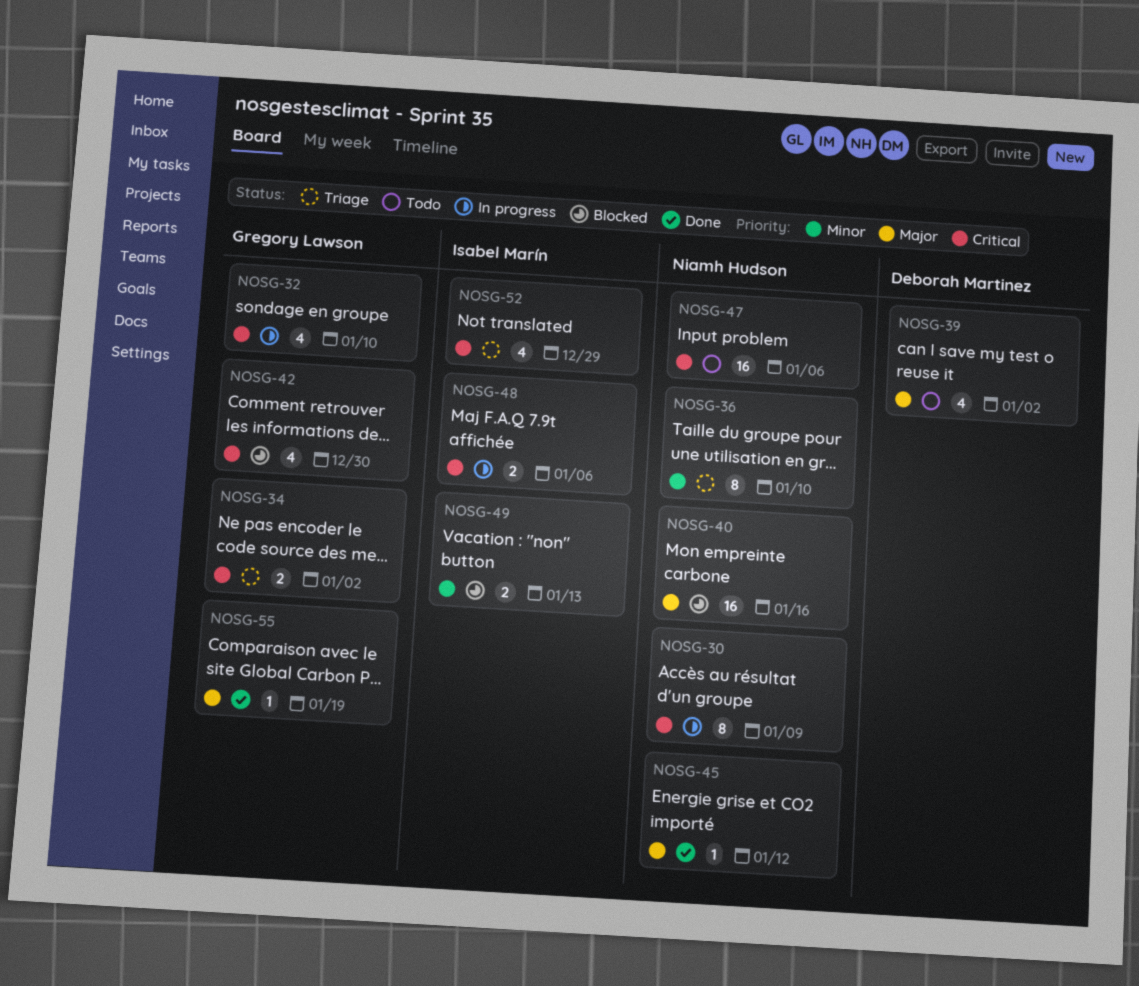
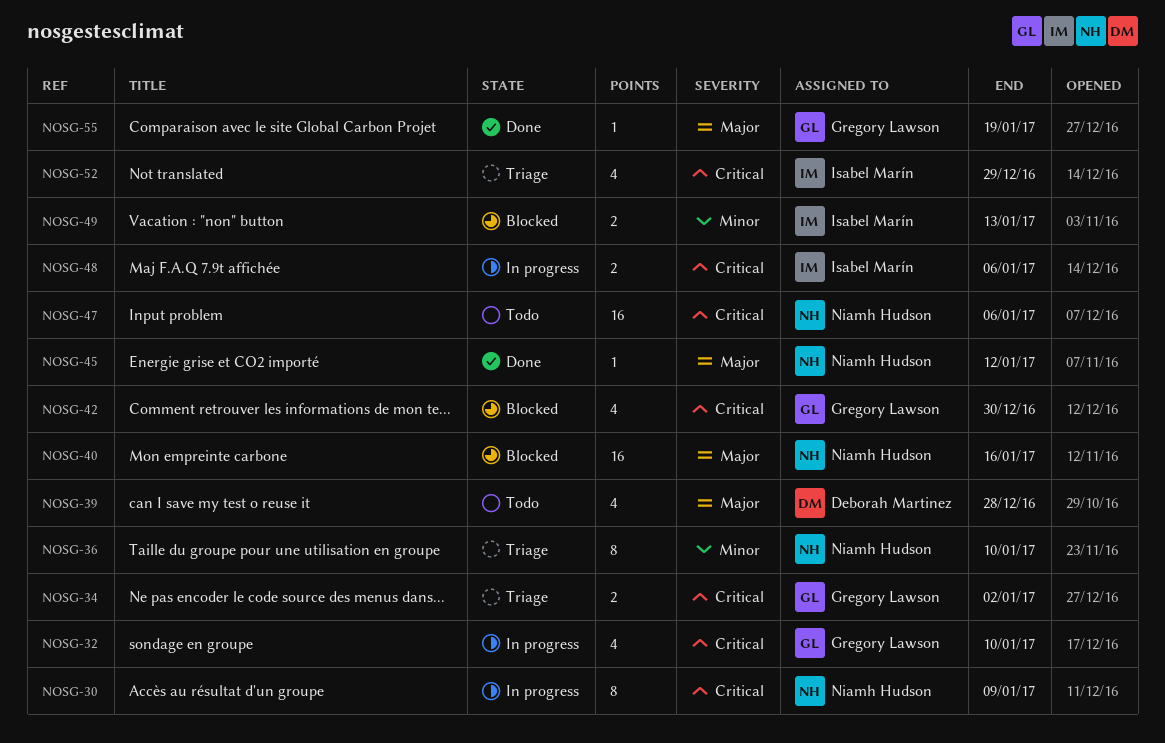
NOSG-39, due: Jan 2 -> Dec 28

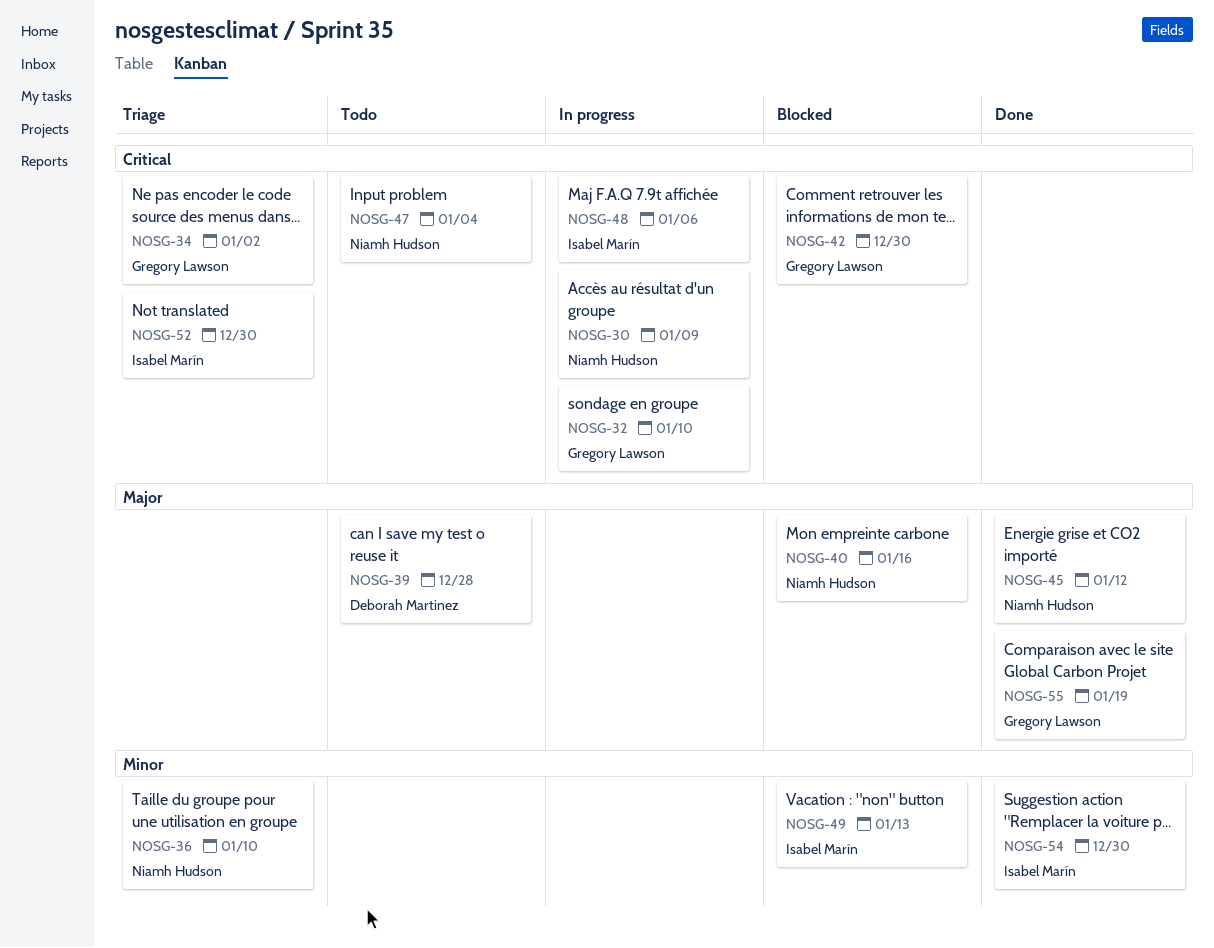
NOSG-47, due: Jan 6 -> Jan 4
NOSG-52, due: Dec 29 -> Dec 30
NOSG-54: none -> present

